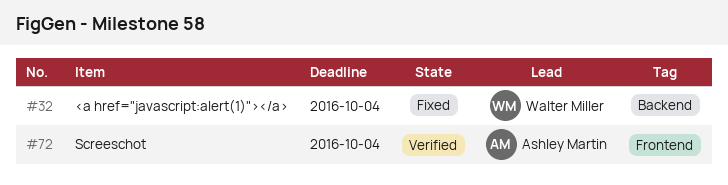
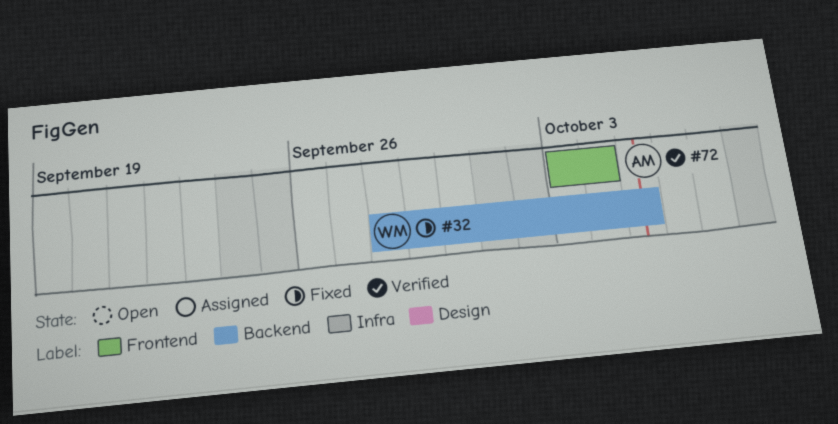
#32, due: Oct 4 -> Oct 5

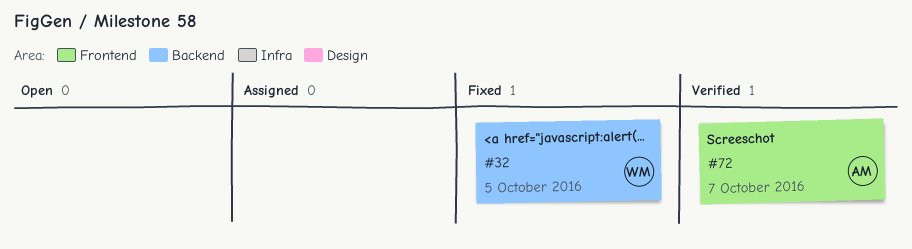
#72, due: Oct 4 -> Oct 7

